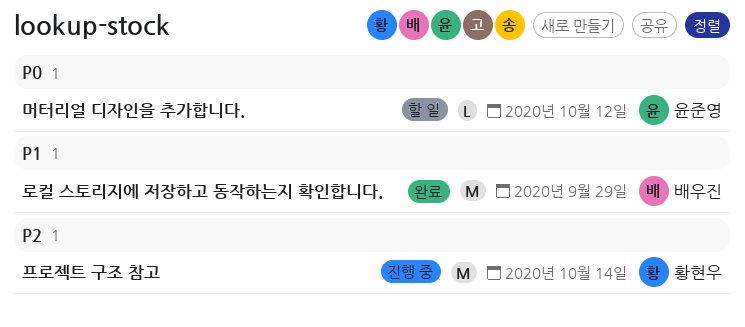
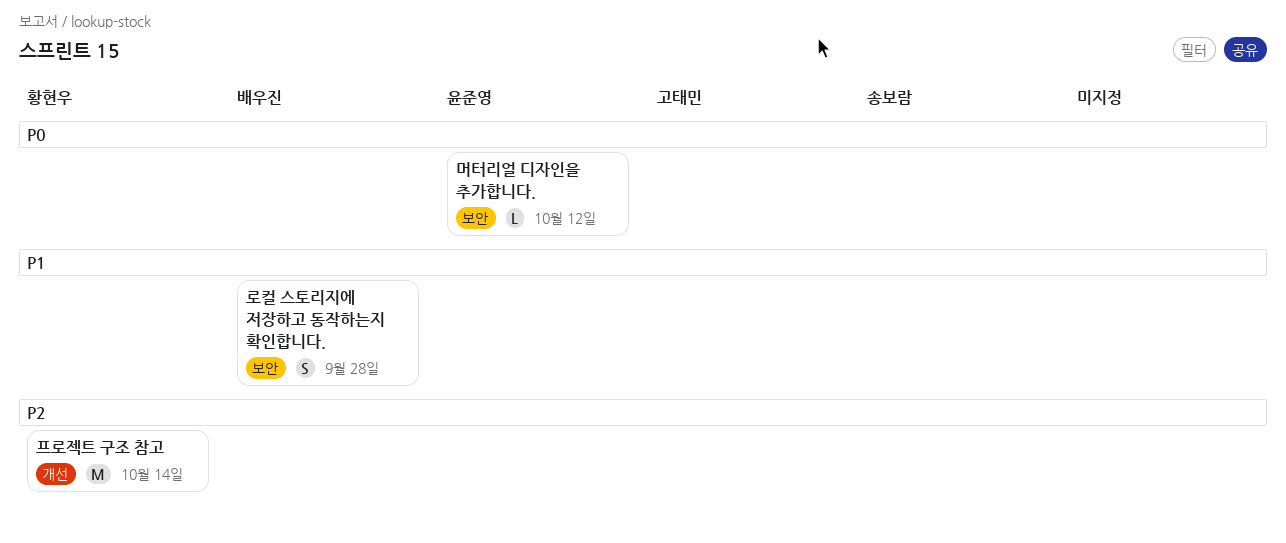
로컬 스토리지에 저장하고 동작하는지 확인합니다., estimate: M -> S
로컬 스토리지에 저장하고 동작하는지 확인합니다., due: Sep 29 -> Sep 28

